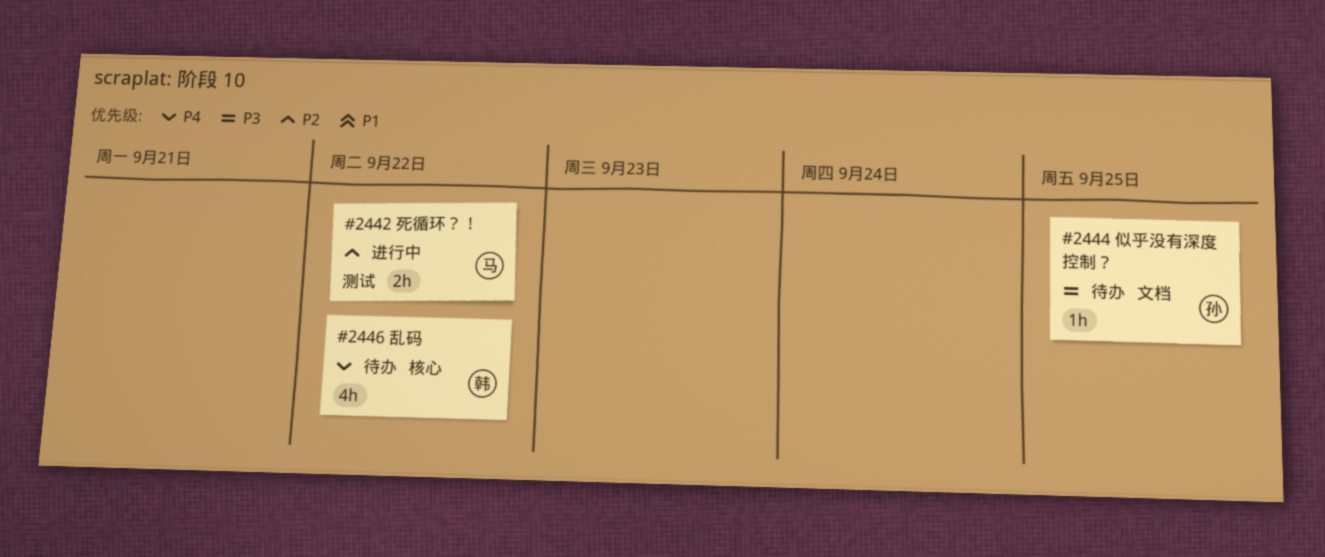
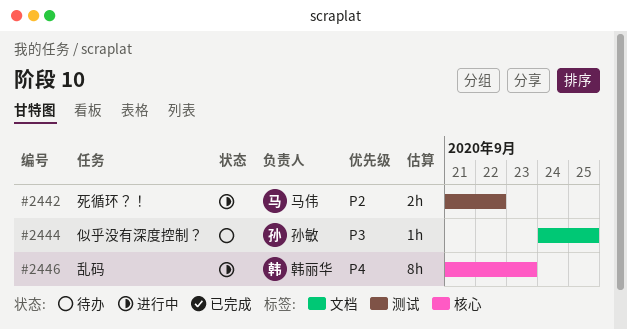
#2446, status: 待办 -> 进行中
#2446, estimate: 4h -> 8h
#2446, due: Sep 22 -> Sep 23

